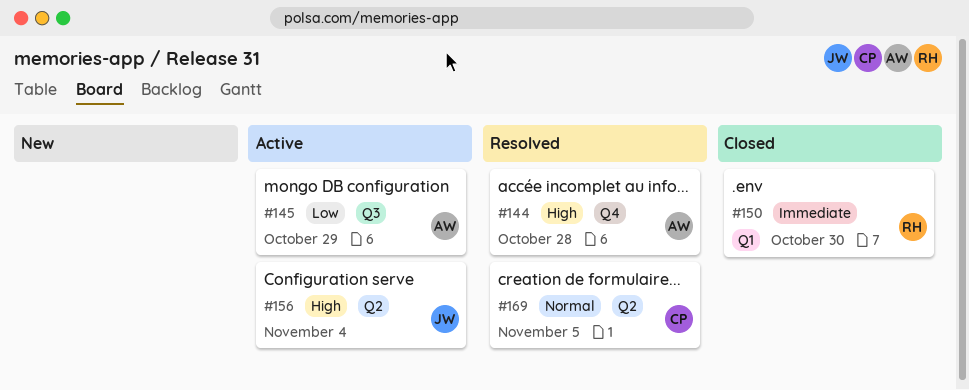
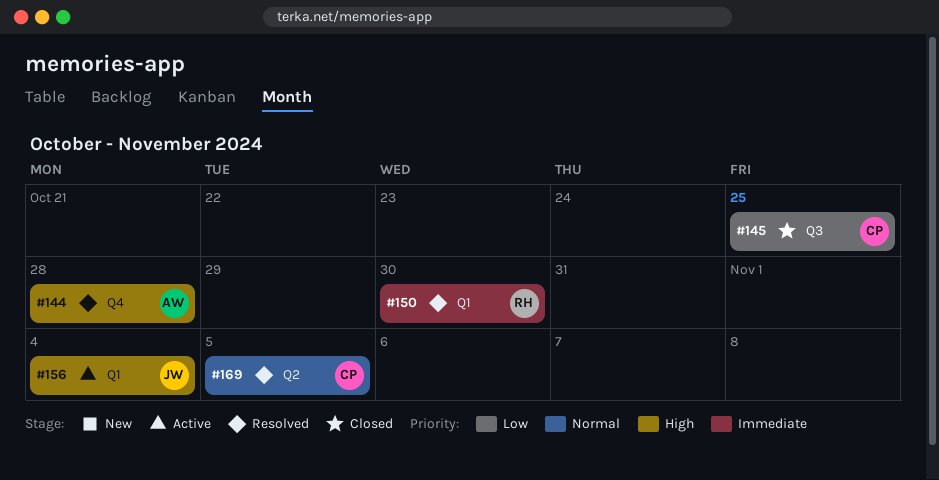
#145, status: Active -> Closed
#145, owner: AW -> CP
#145, due: Oct 29 -> Oct 25
#150, status: Closed -> Resolved
#156, label: Q2 -> Q1

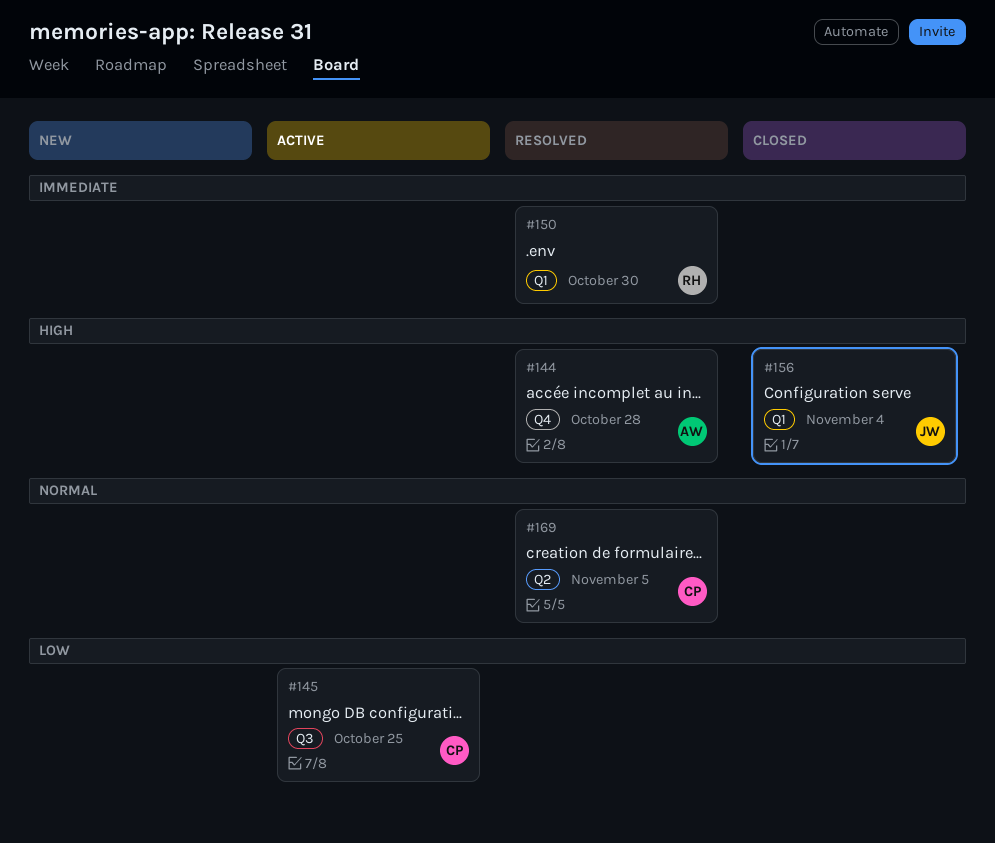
#145, status: Closed -> Active
#156, status: Active -> Closed

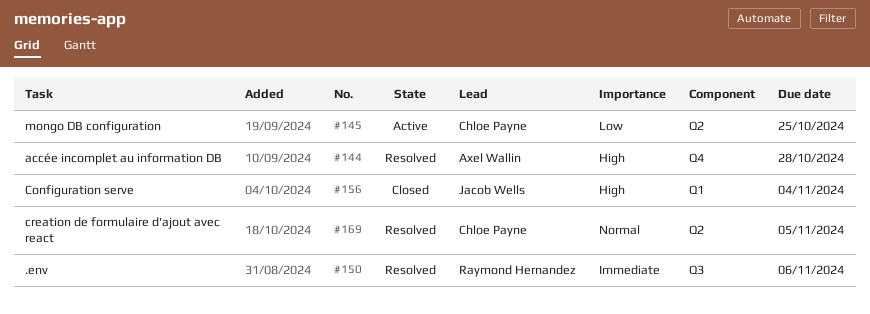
#145, label: Q3 -> Q2
#150, label: Q1 -> Q3
#150, due: Oct 30 -> Nov 6

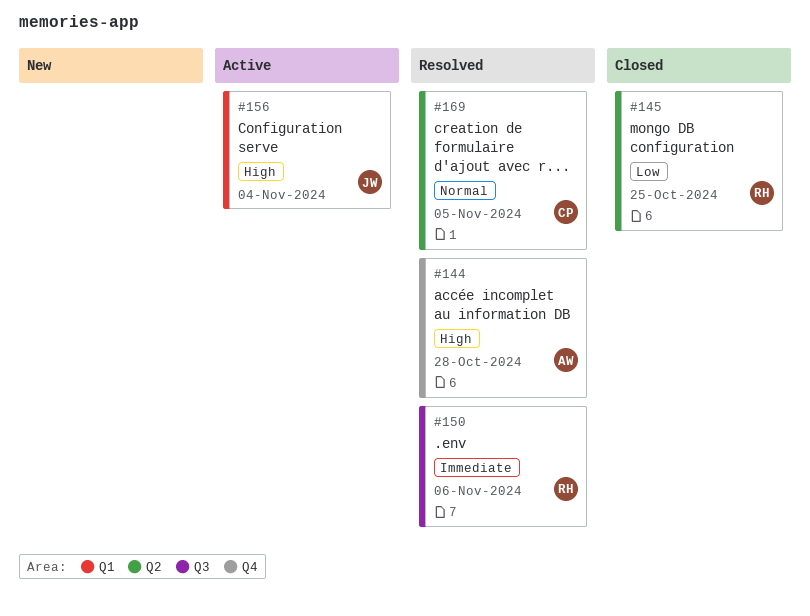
#145, status: Active -> Closed
#145, owner: Chloe Payne -> Raymond Hernandez
#156, status: Closed -> Active

